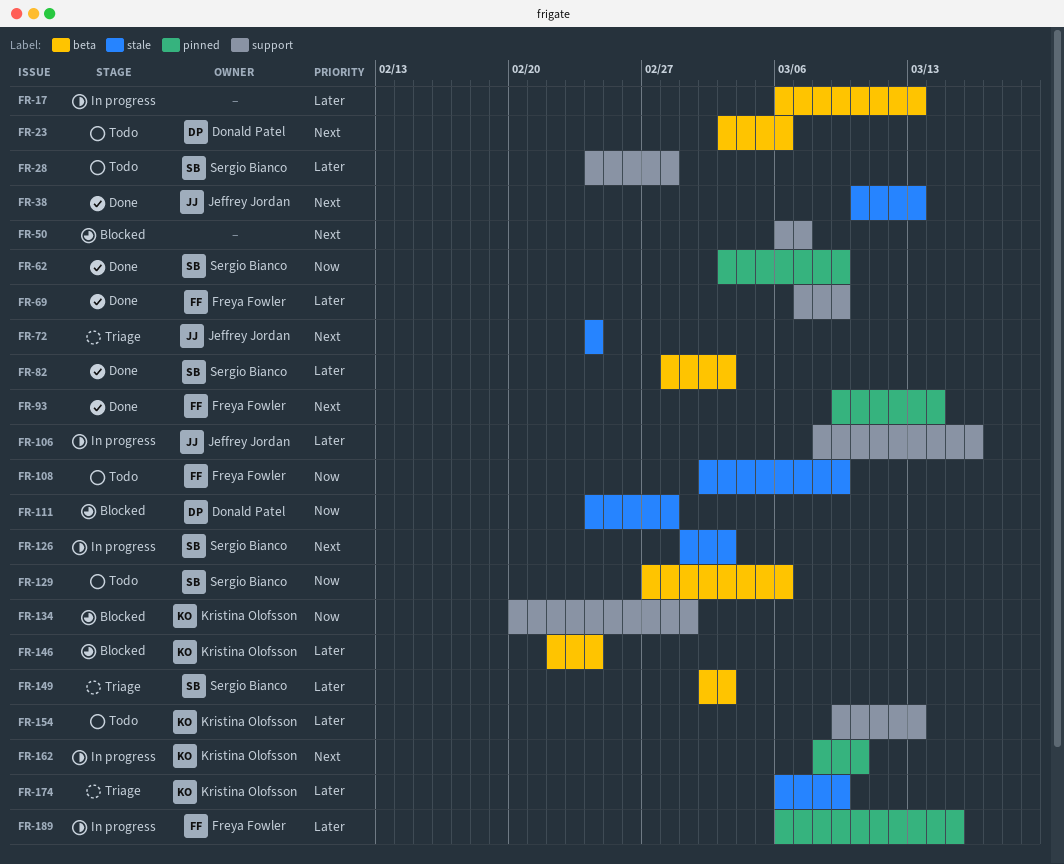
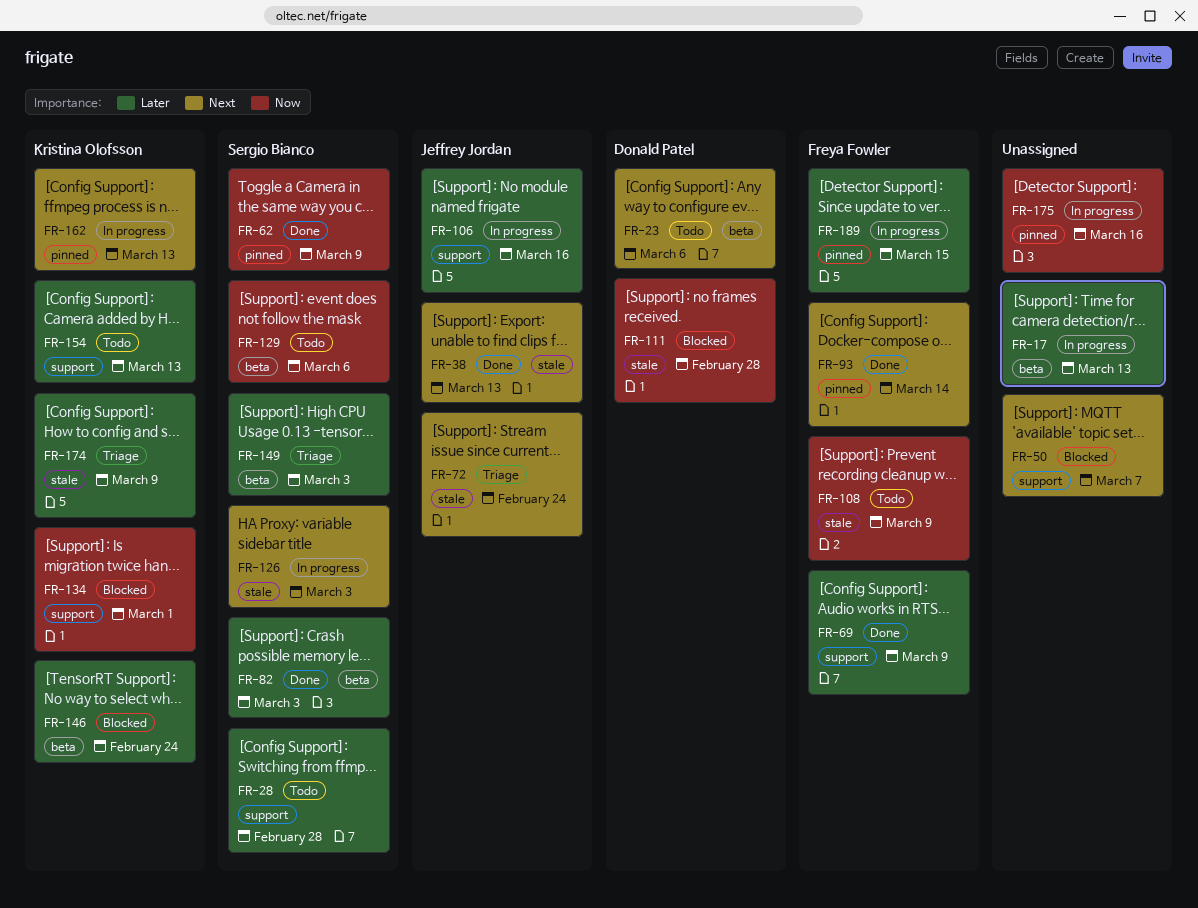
FR-162, due: Mar 10 -> Mar 13
FR-175: none -> present

